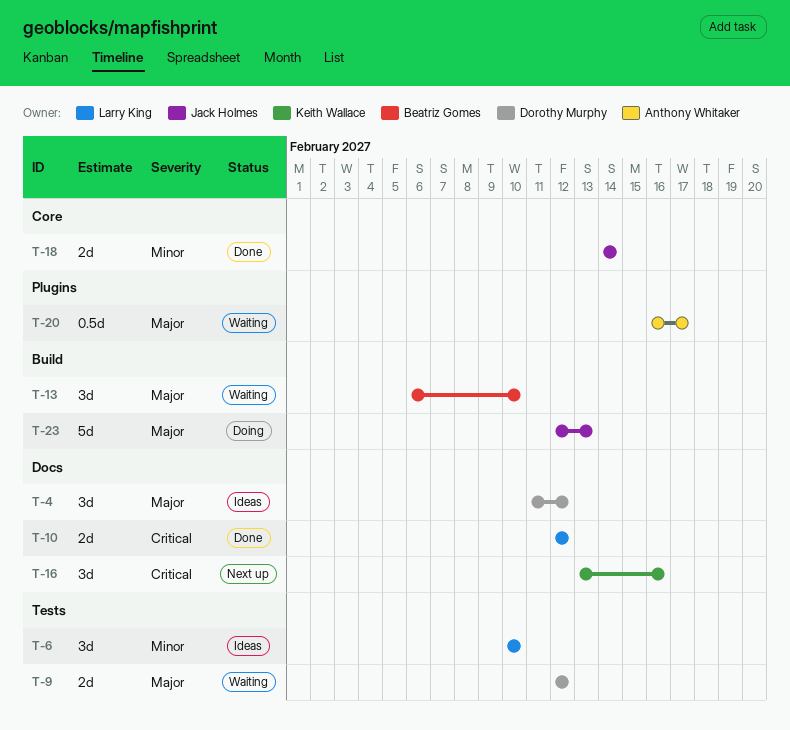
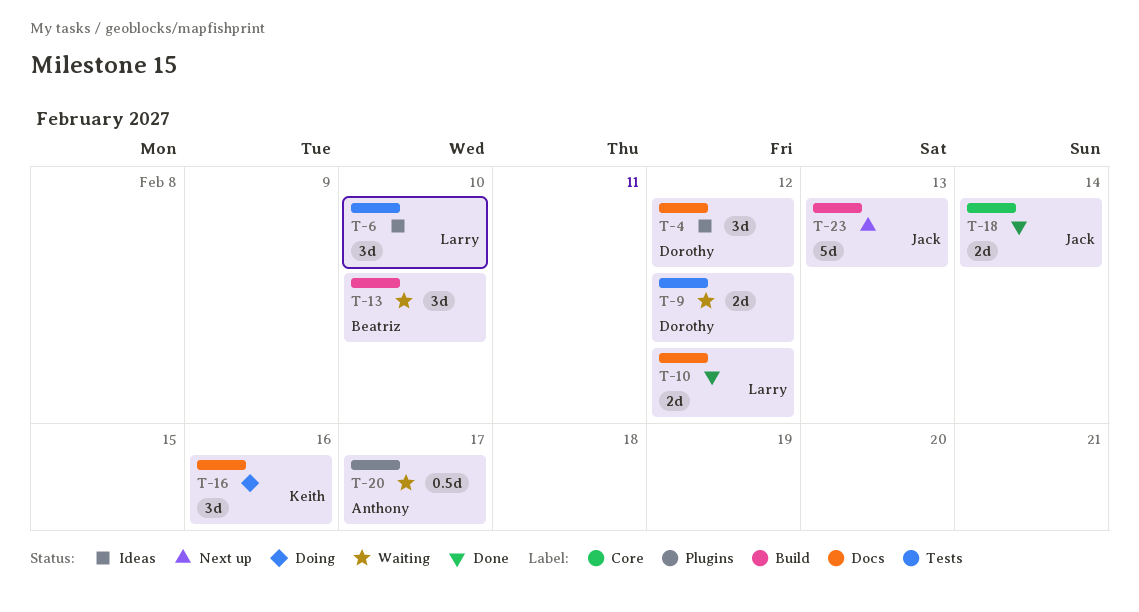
T-16, status: Next up -> Doing
T-23, status: Doing -> Next up

